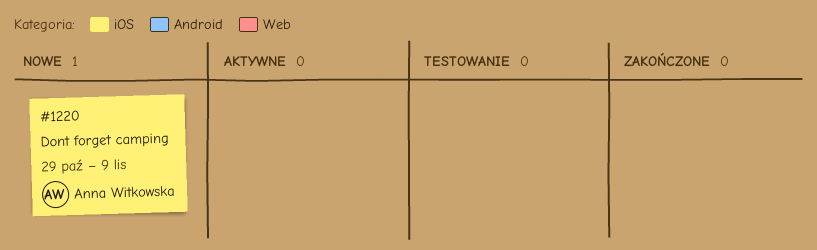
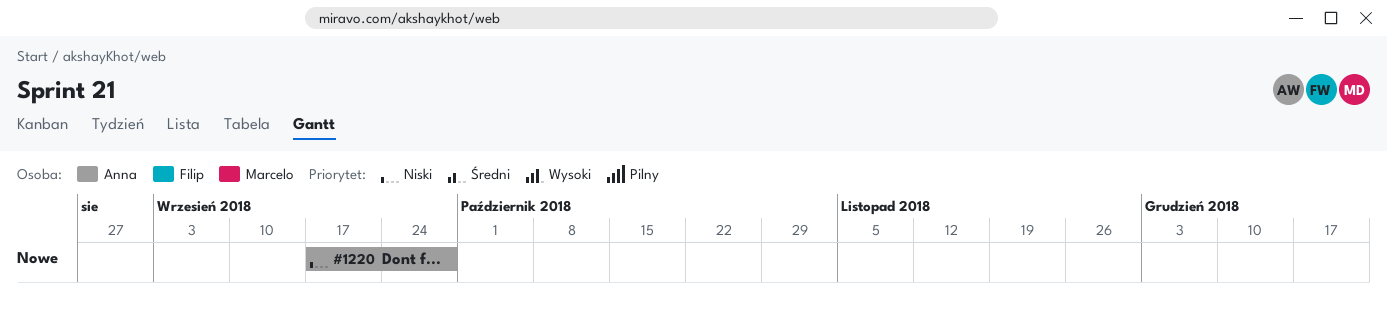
#1220, start: Oct 29 -> Sep 17
#1220, due: Nov 9 -> Sep 28

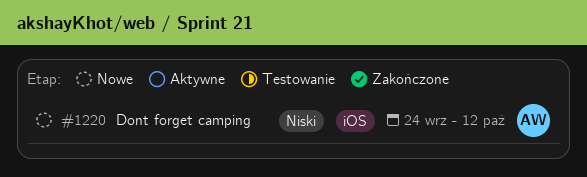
#1220, start: Sep 17 -> Sep 24
#1220, due: Sep 28 -> Oct 12

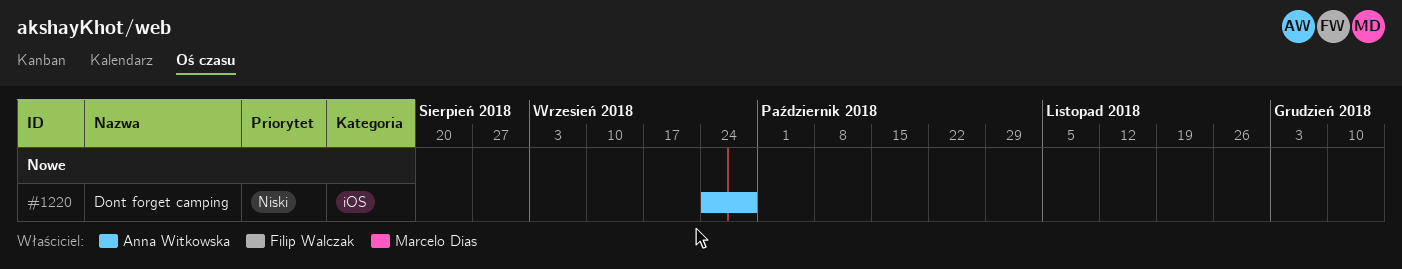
#1220, due: Oct 12 -> Sep 28

